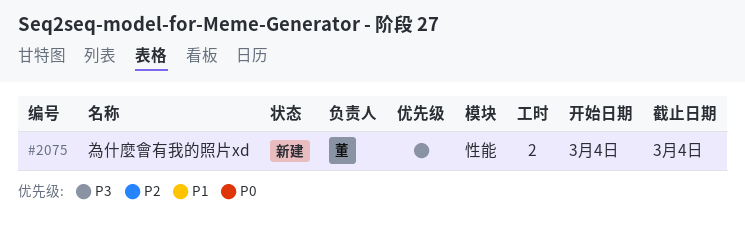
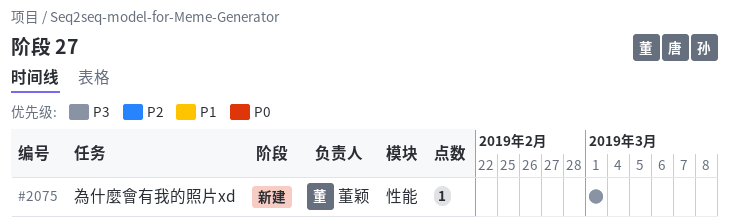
#2075, estimate: 2 -> 1
#2075, start: Mar 4 -> Mar 1
#2075, due: Mar 4 -> Mar 1

